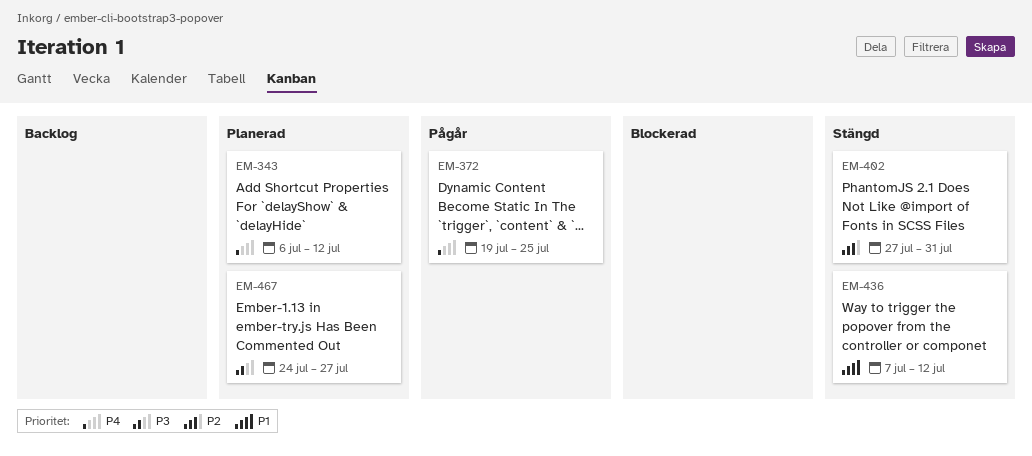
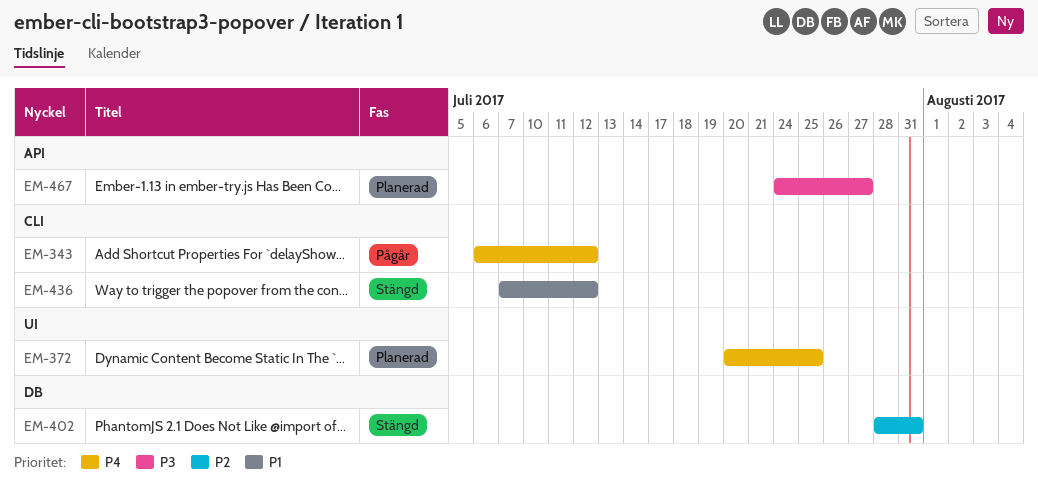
EM-343, status: Planerad -> Pågår
EM-372, status: Pågår -> Planerad
EM-372, start: Jul 19 -> Jul 20
EM-402, start: Jul 27 -> Jul 28

